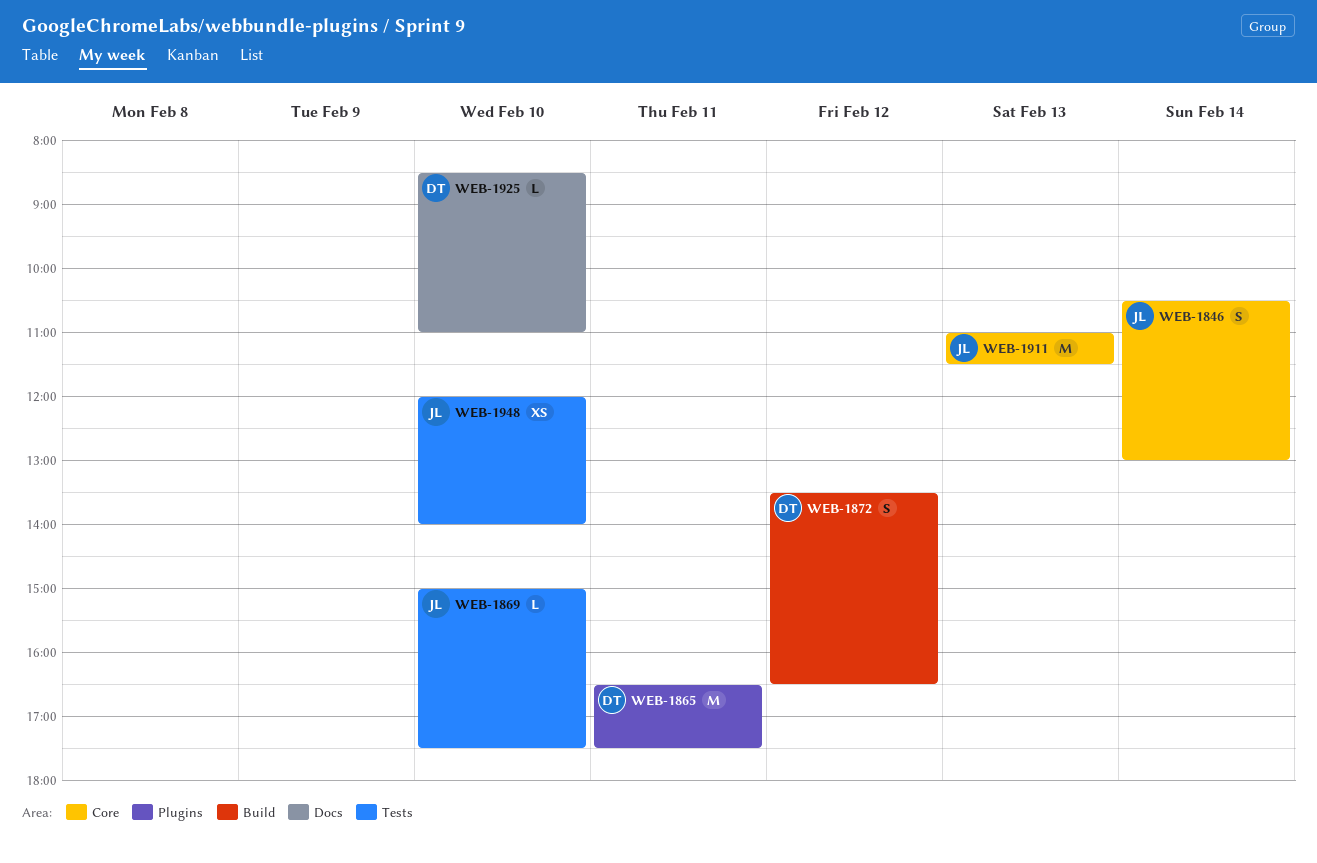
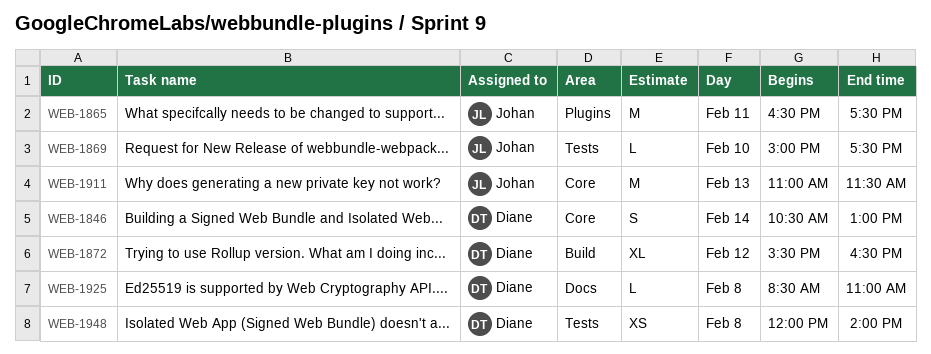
WEB-1846, owner: Johan -> Diane
WEB-1865, owner: Diane -> Johan
WEB-1872, estimate: S -> XL
WEB-1872, begins: 13:30 -> 15:30
WEB-1925, day: Feb 10 -> Feb 8
WEB-1948, owner: Johan -> Diane
WEB-1948, day: Feb 10 -> Feb 8

